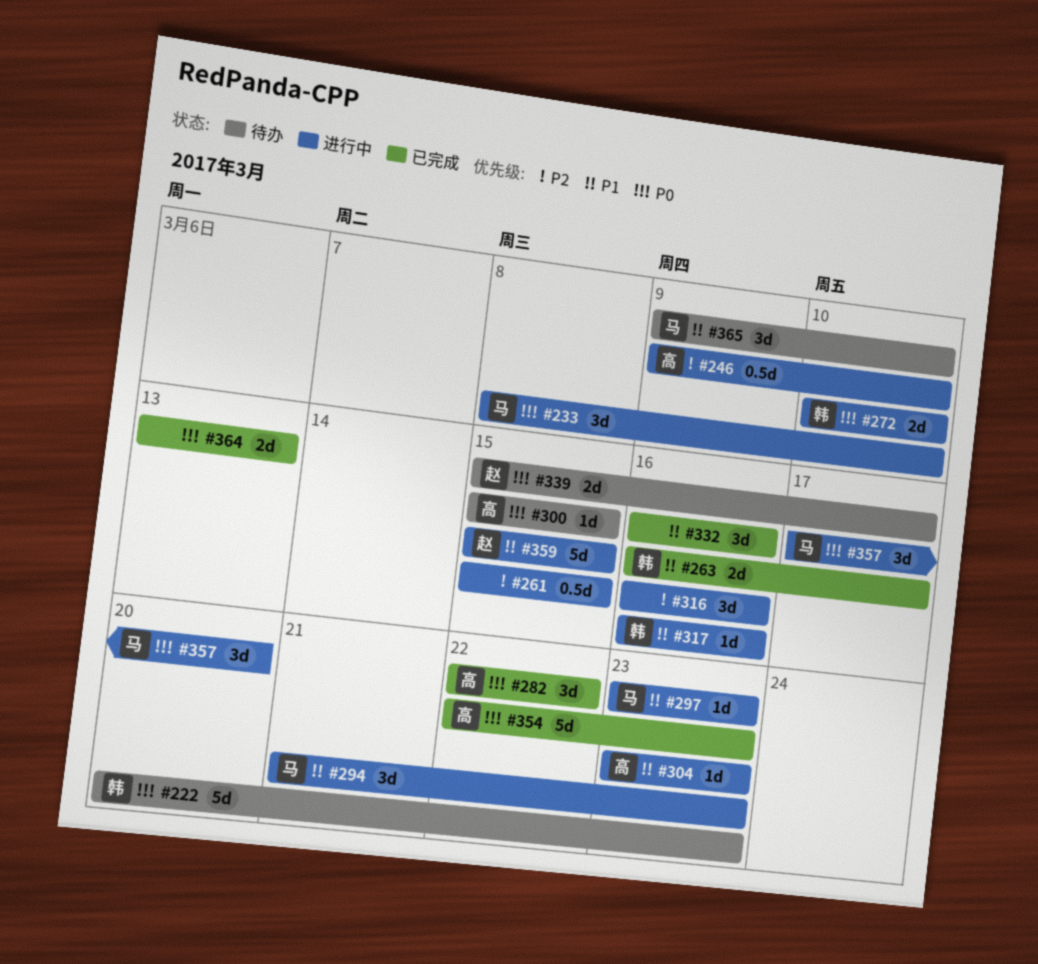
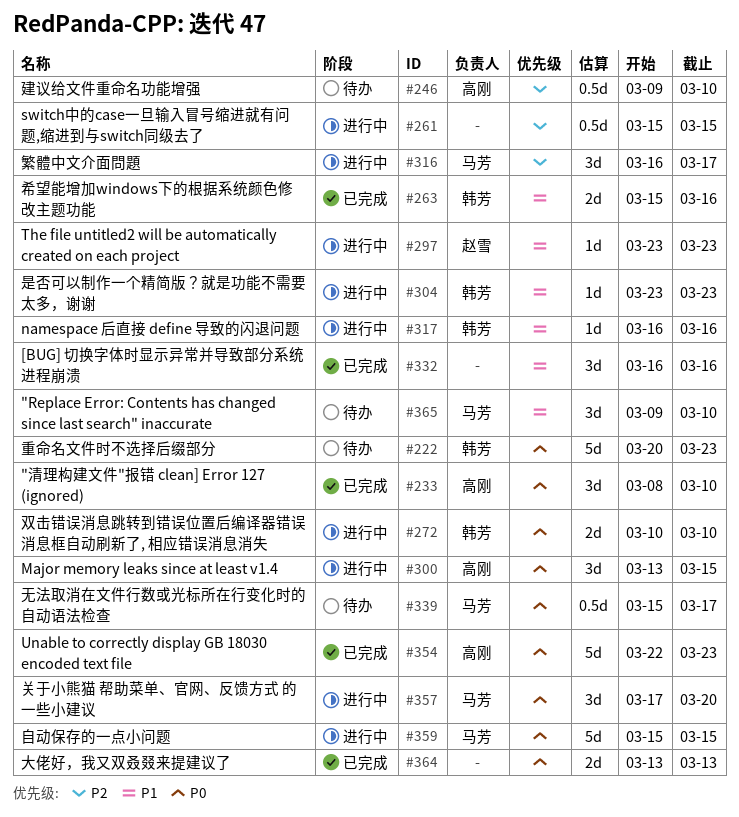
#233, status: 进行中 -> 已完成
#233, owner: 马芳 -> 高刚
#246, status: 进行中 -> 待办
#263, start: Mar 16 -> Mar 15
#263, due: Mar 17 -> Mar 16
#282: present -> none
#294: present -> none
#297, owner: 马芳 -> 赵雪
#300, status: 待办 -> 进行中
#300, estimate: 1d -> 3d
#300, start: Mar 15 -> Mar 13
#304, owner: 高刚 -> 韩芳
#316, owner: none -> 马芳
#316, due: Mar 16 -> Mar 17
#339, owner: 赵雪 -> 马芳
#339, estimate: 2d -> 0.5d
#359, owner: 赵雪 -> 马芳
#359, priority: P1 -> P0

